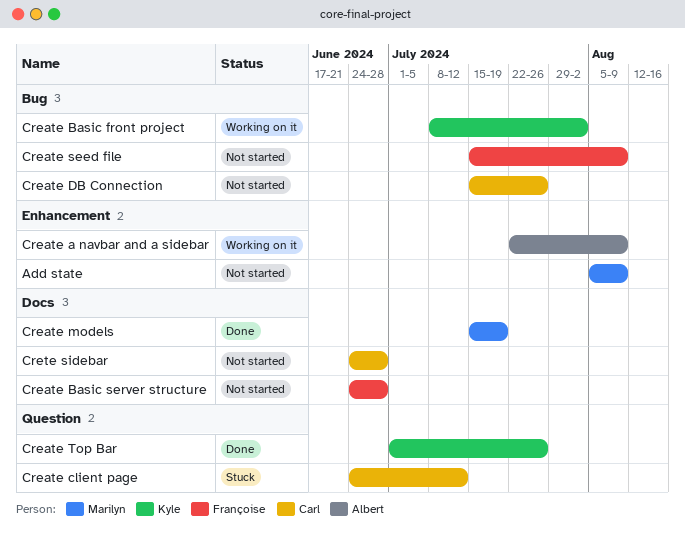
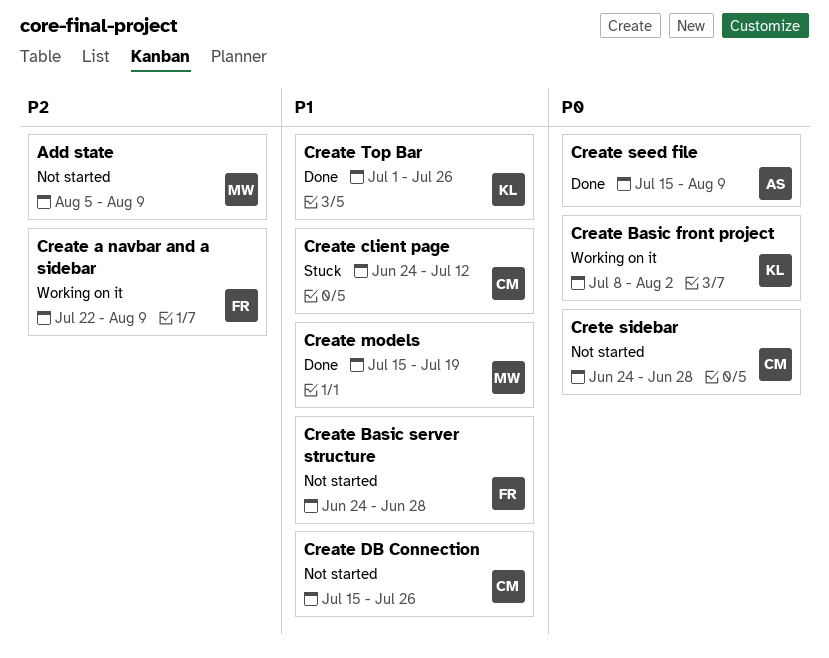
Create a navbar and a sidebar, owner: Albert -> Françoise
Create seed file, status: Not started -> Done
Create seed file, owner: Françoise -> Albert

